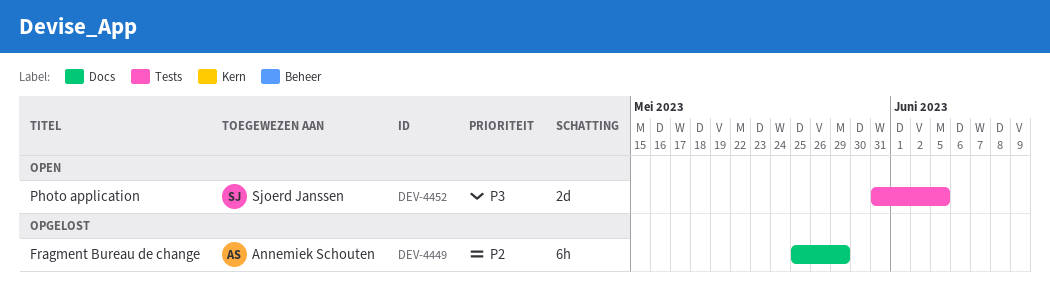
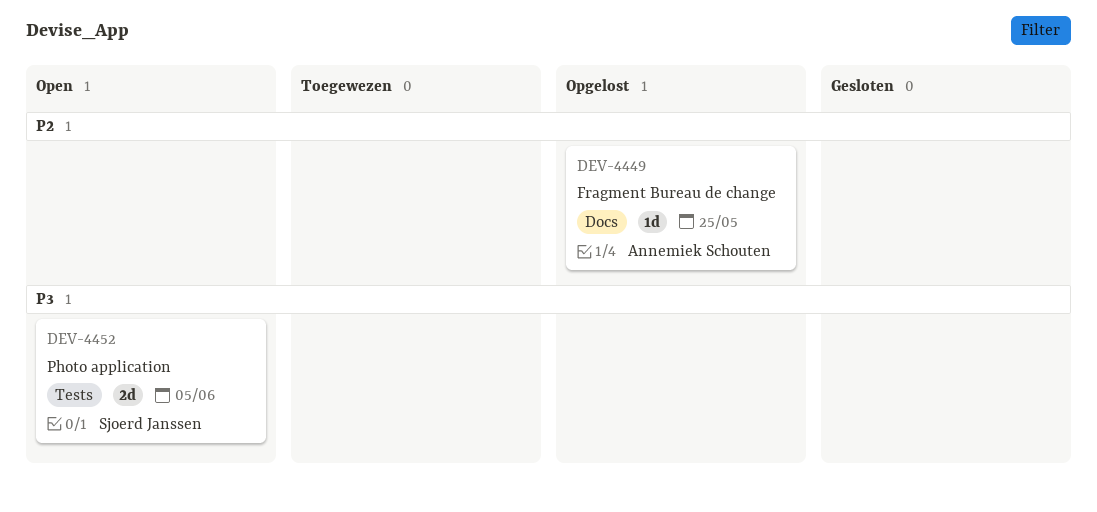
DEV-4449, estimate: 6h -> 1d
DEV-4449, due: May 29 -> May 25

